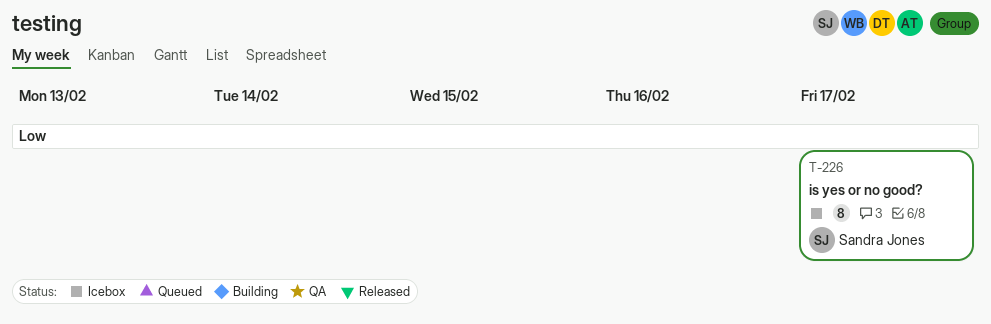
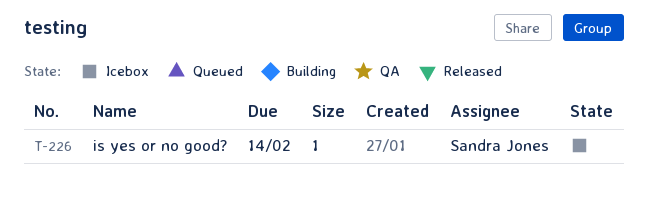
T-226, estimate: 8 -> 1
T-226, due: Feb 17 -> Feb 14

